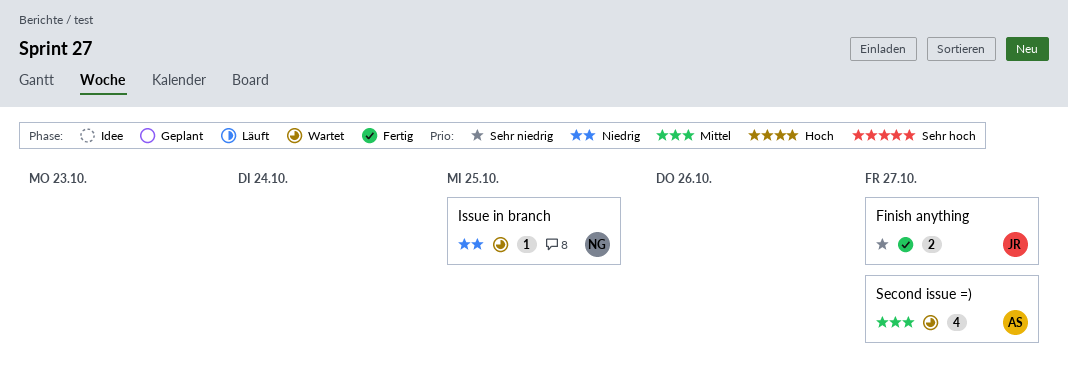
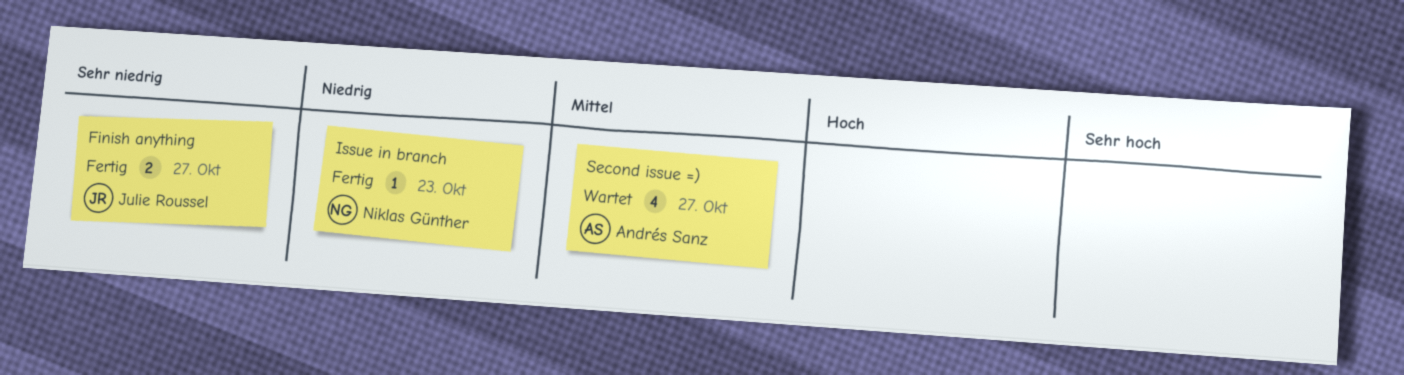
Issue in branch, status: Wartet -> Fertig
Issue in branch, due: Oct 25 -> Oct 23

